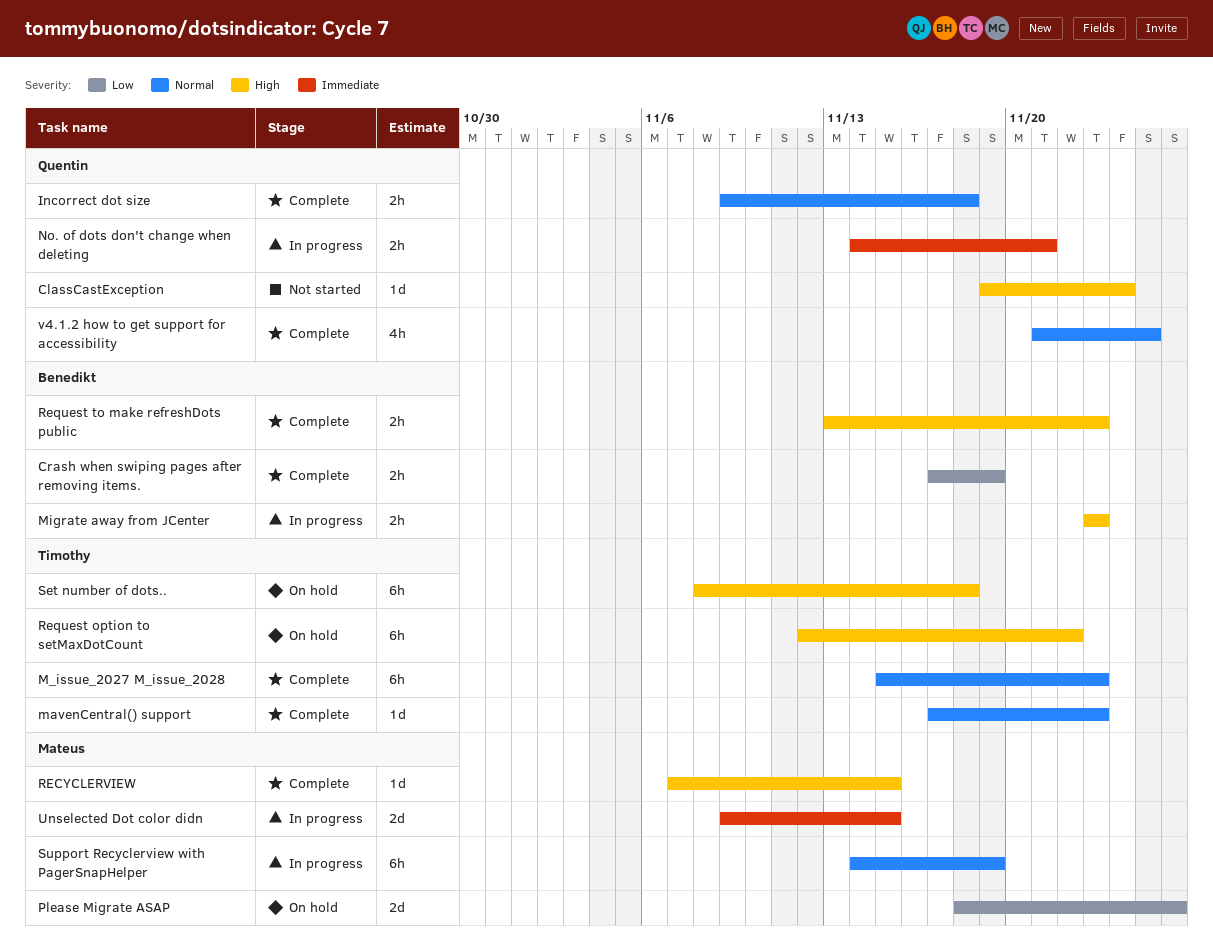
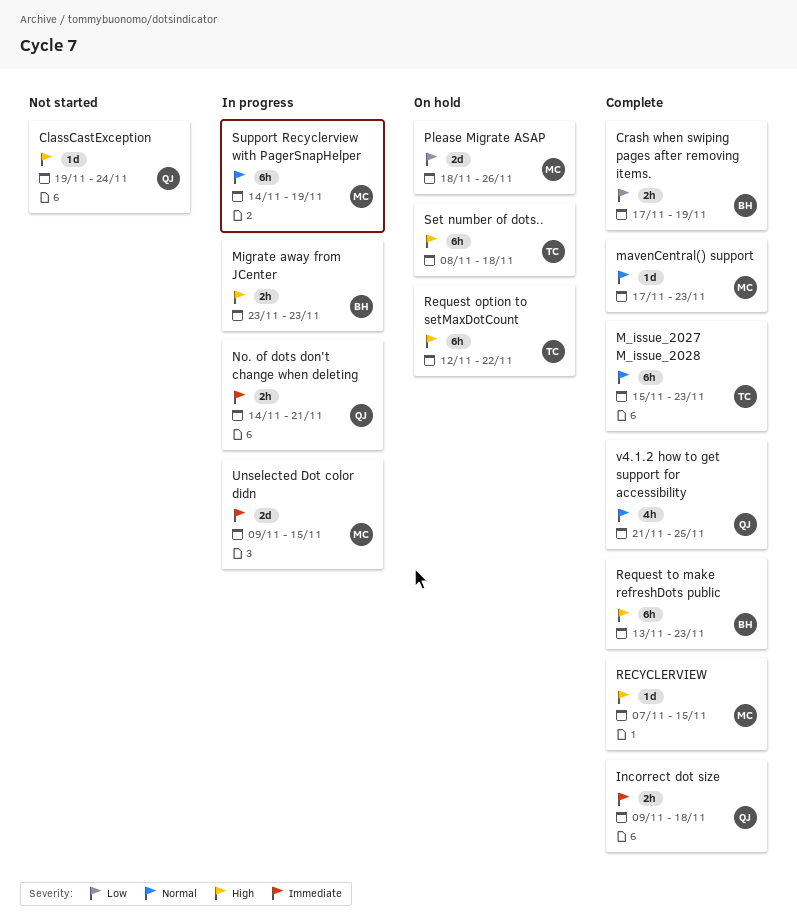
Incorrect dot size, priority: Normal -> Immediate
mavenCentral() support, owner: Timothy -> Mateus
Request to make refreshDots public, estimate: 2h -> 6h

